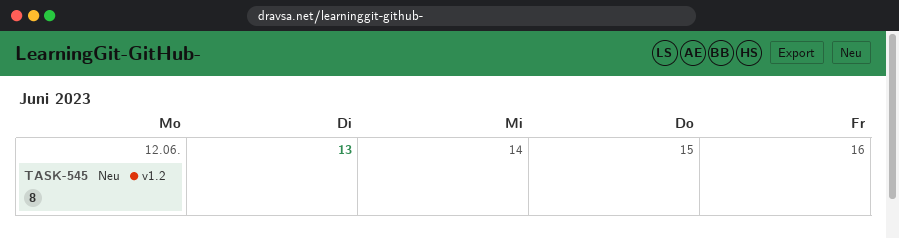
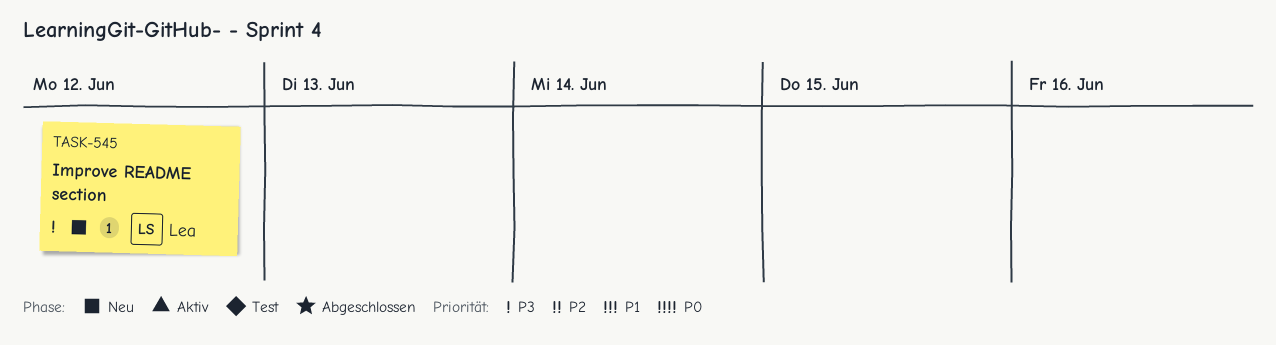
TASK-545, estimate: 8 -> 1

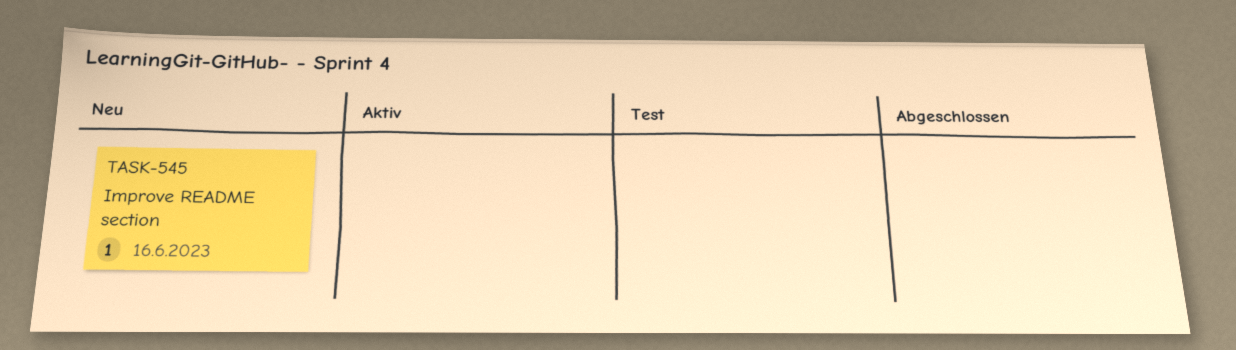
TASK-545, due: Jun 12 -> Jun 16

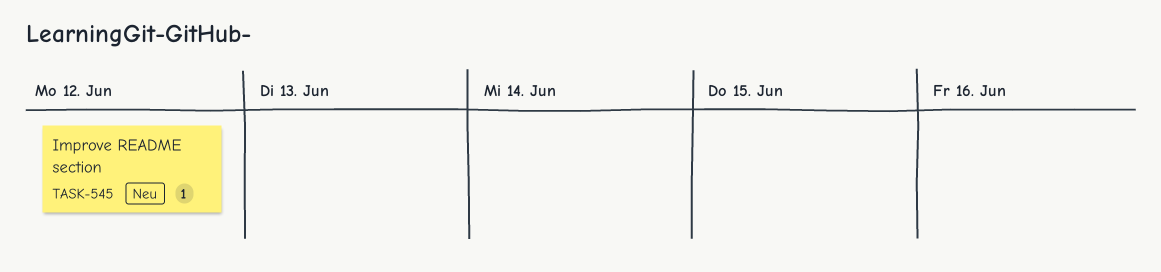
TASK-545, due: Jun 16 -> Jun 12

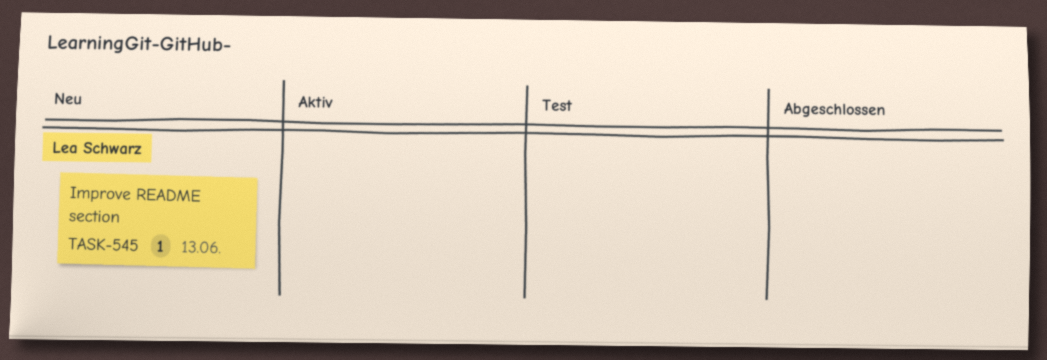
TASK-545, due: Jun 12 -> Jun 13

